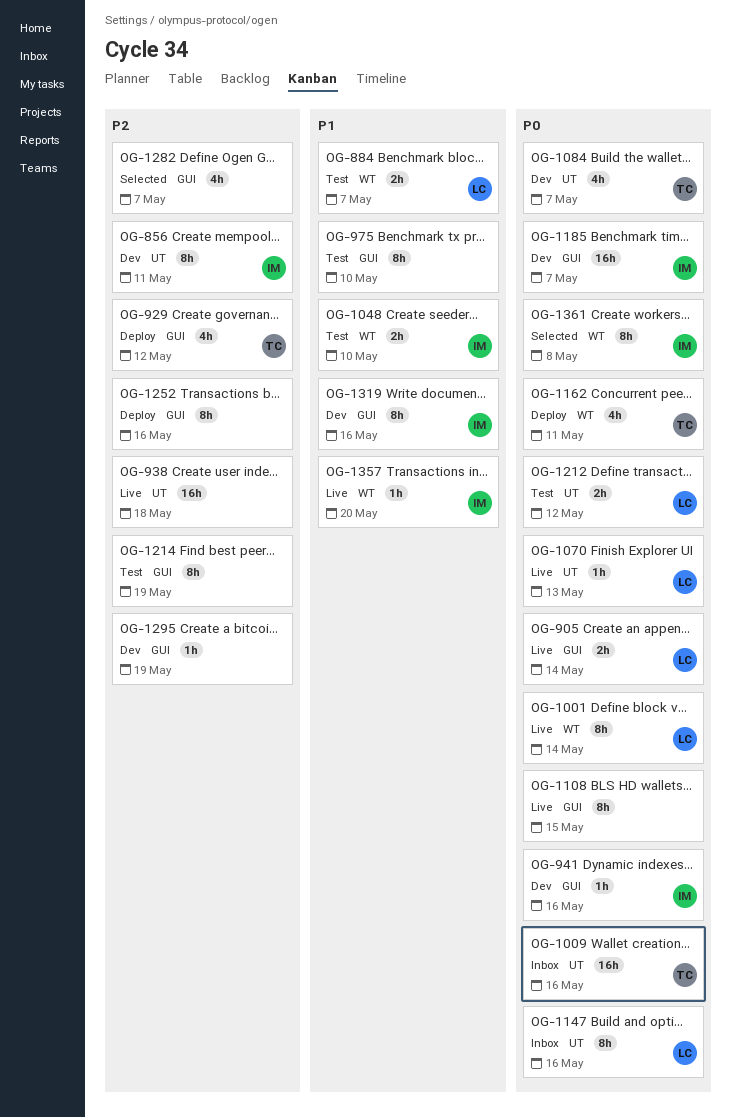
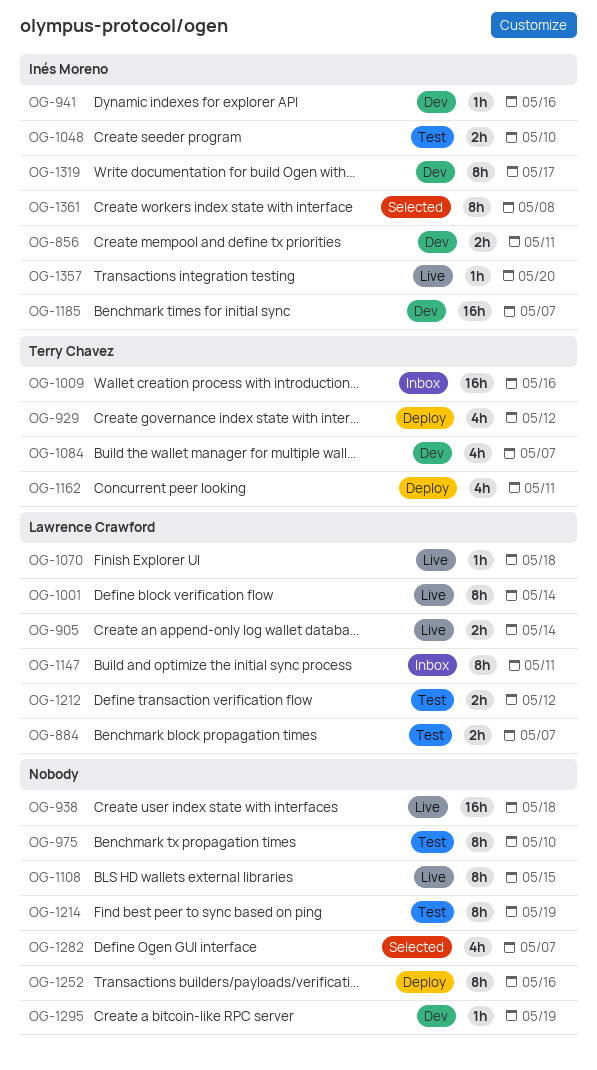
OG-856, estimate: 8h -> 2h
OG-1070, due: May 13 -> May 18
OG-1147, due: May 16 -> May 11
OG-1319, due: May 16 -> May 17

